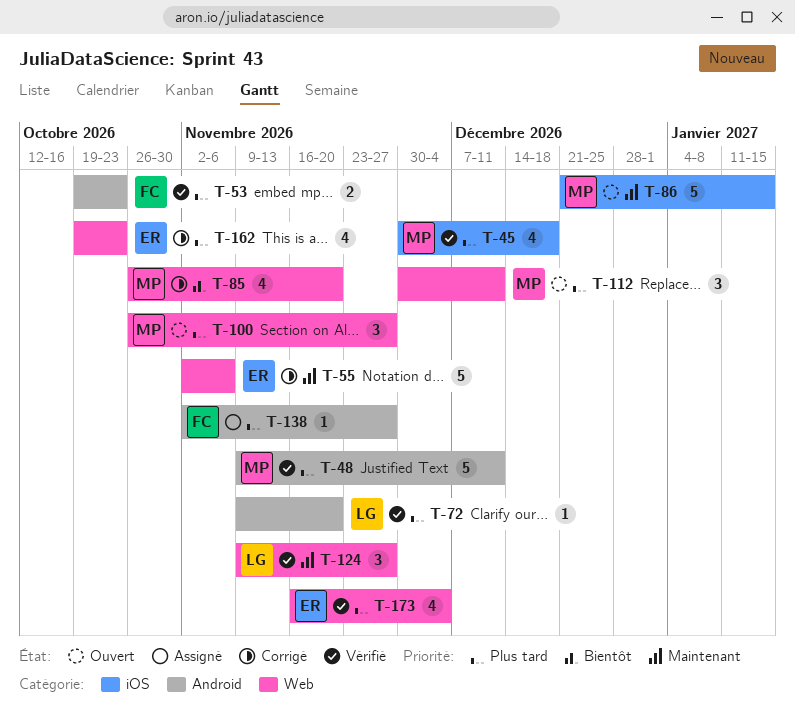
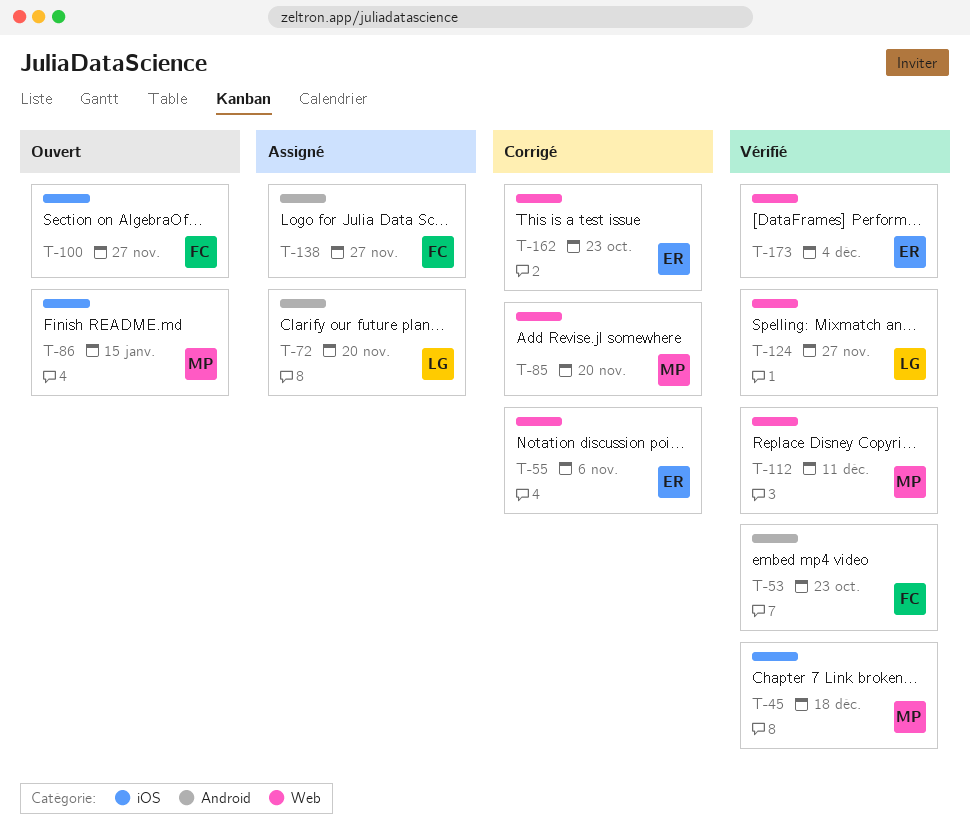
T-48: present -> none
T-72, status: Vérifié -> Assigné
T-100, owner: MP -> FC
T-100, label: Web -> iOS
T-112, status: Ouvert -> Vérifié

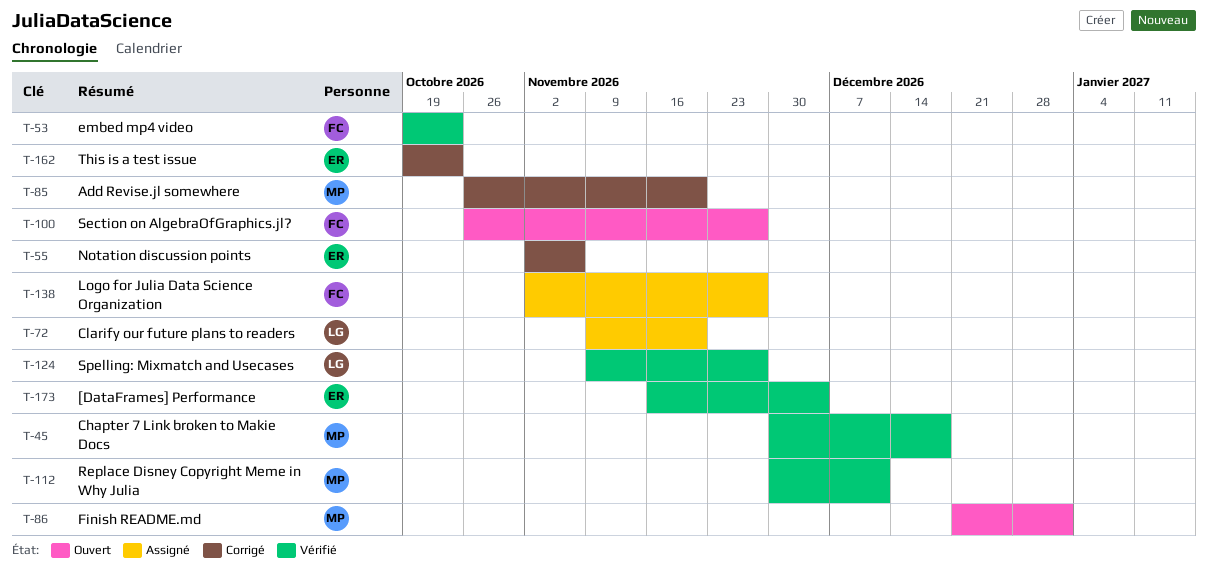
T-86, due: Jan 15 -> Jan 1

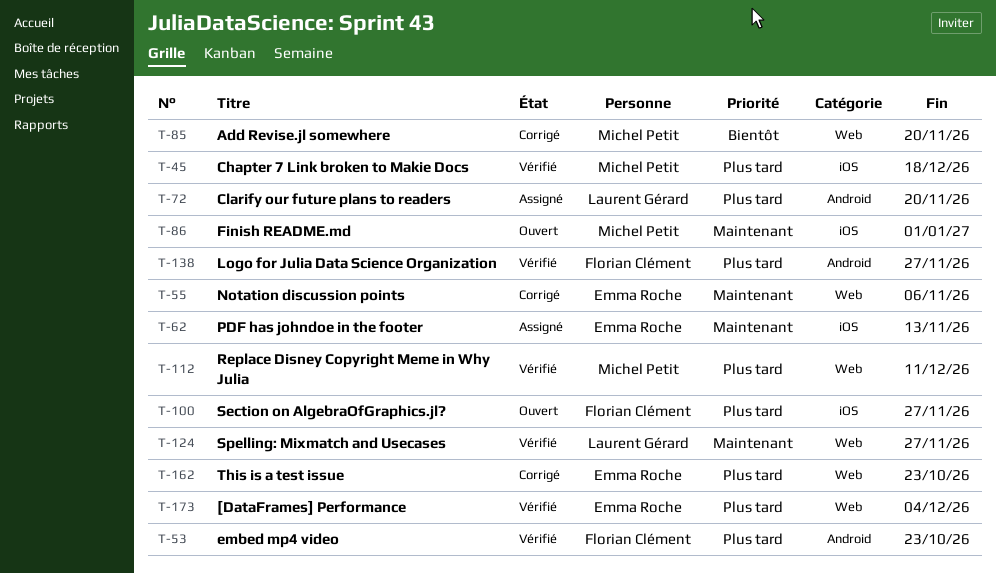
T-62: none -> present
T-138, status: Assigné -> Vérifié

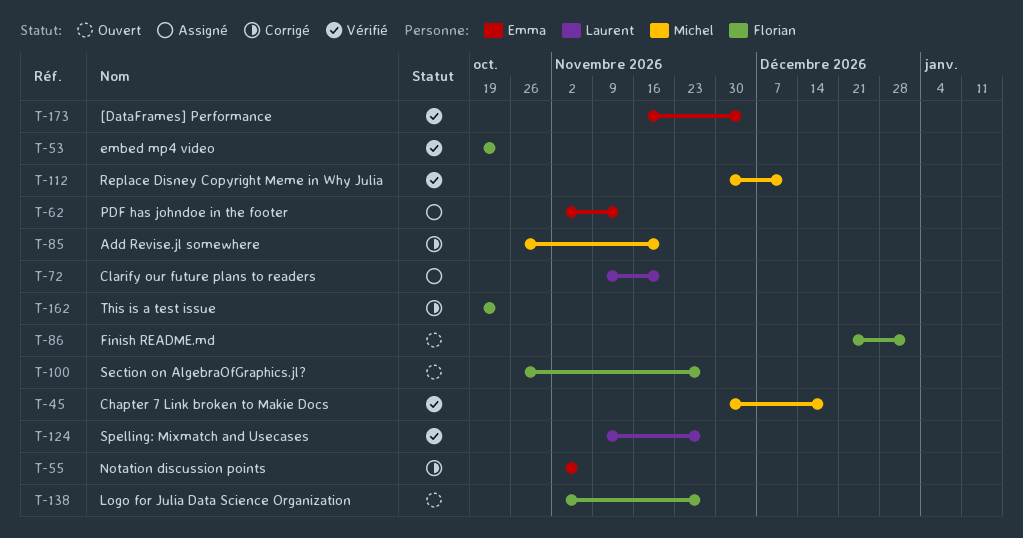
T-86, owner: Michel Petit -> Florian Clément
T-138, status: Vérifié -> Ouvert
T-162, owner: Emma Roche -> Florian Clément

